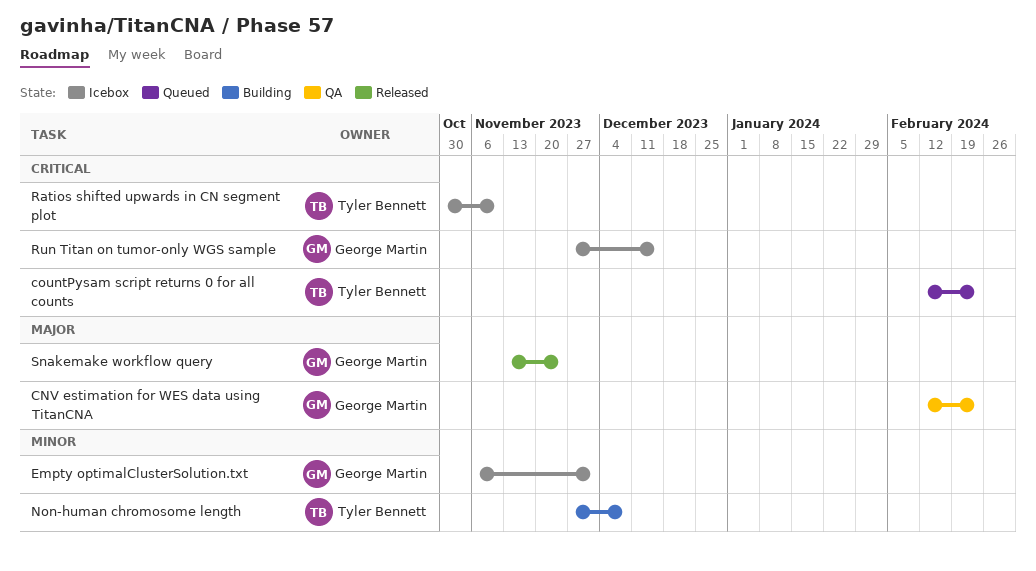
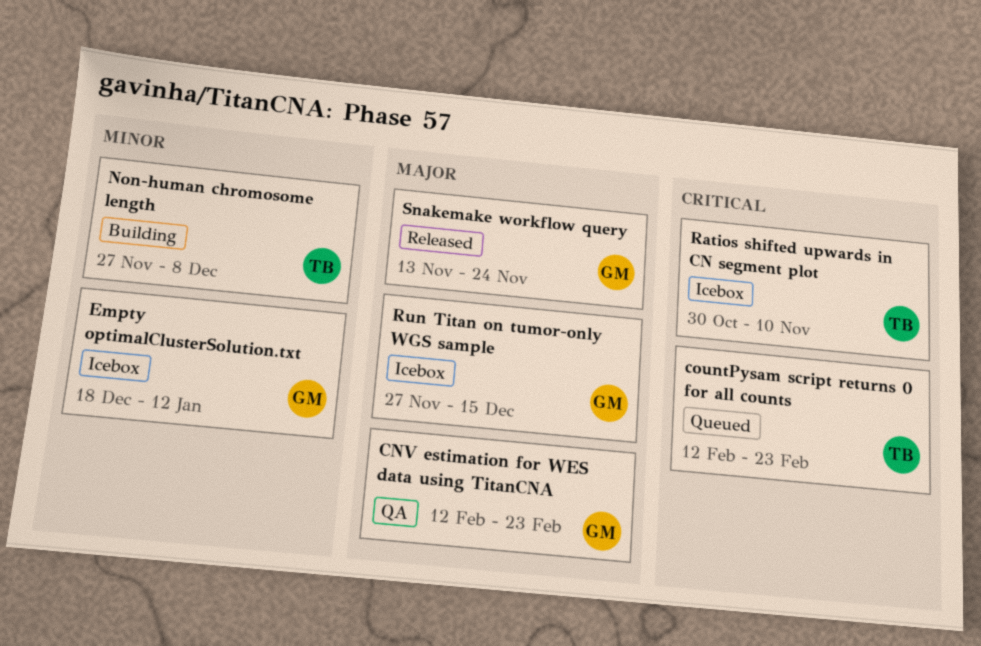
Empty optimalClusterSolution.txt, start: Nov 6 -> Dec 18
Empty optimalClusterSolution.txt, due: Dec 1 -> Jan 12
Run Titan on tumor-only WGS sample, priority: Critical -> Major

